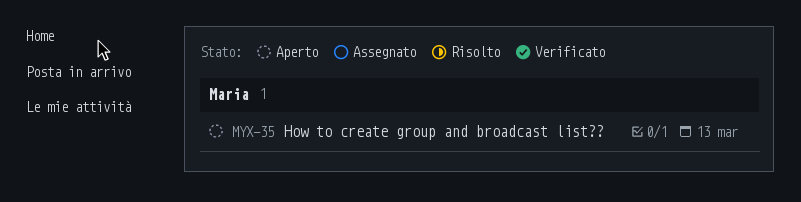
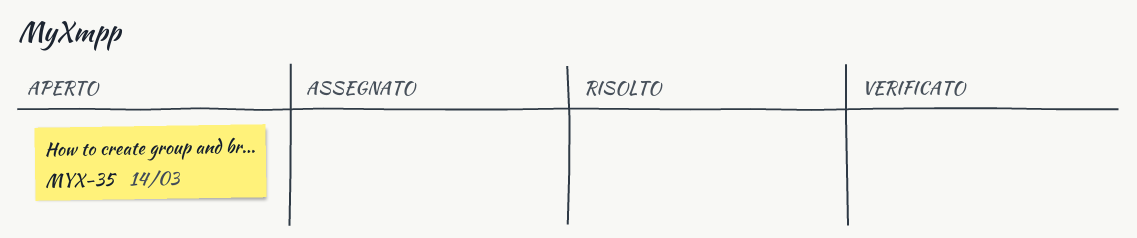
MYX-35, due: Mar 13 -> Mar 14

